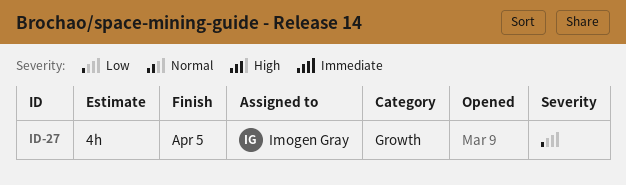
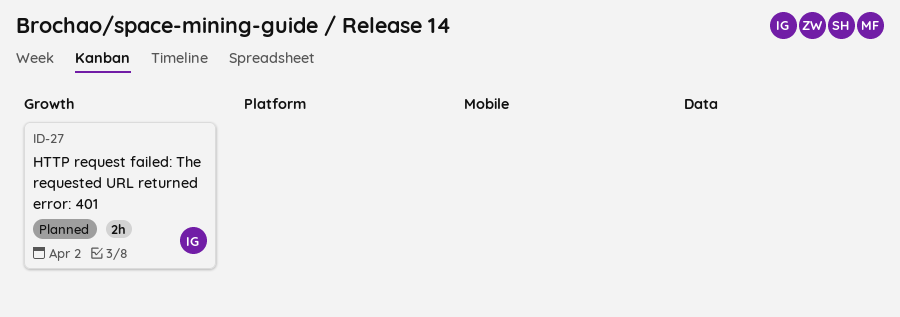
ID-27, estimate: 4h -> 2h
ID-27, due: Apr 5 -> Apr 2

